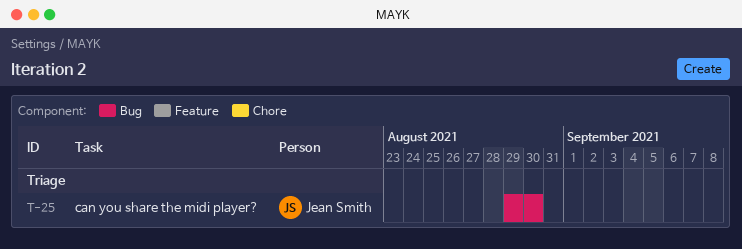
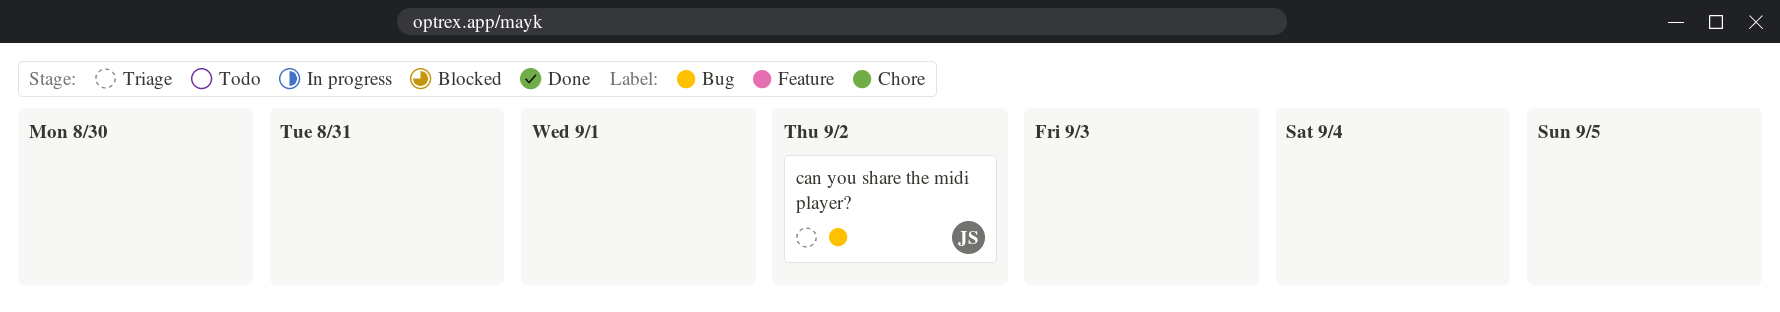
can you share the midi player?, due: Aug 30 -> Sep 2

